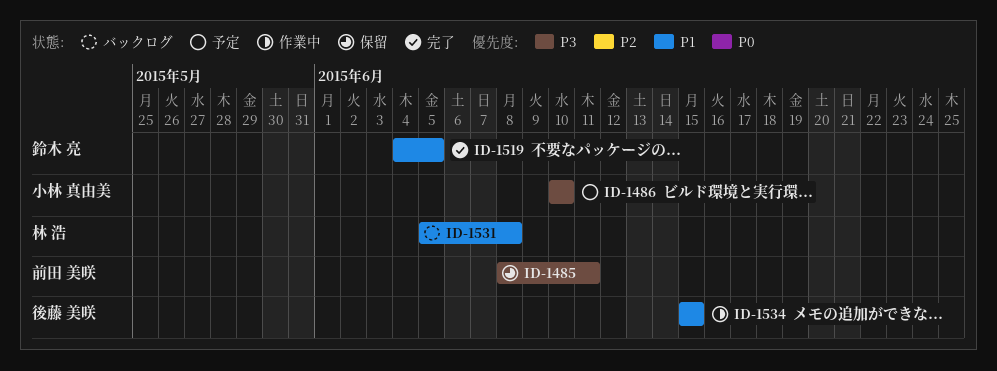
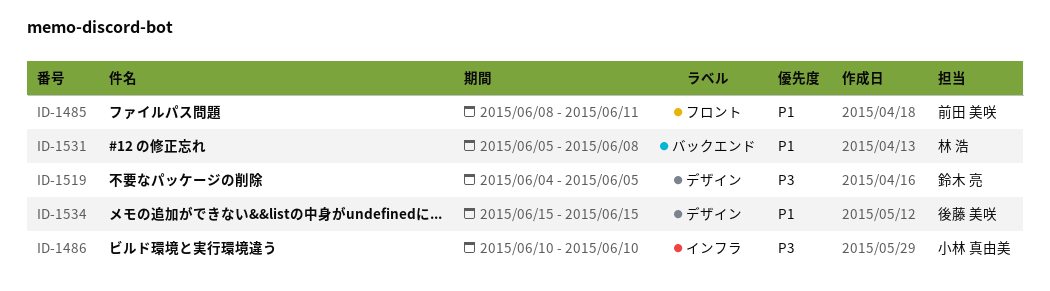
ID-1485, priority: P3 -> P1
ID-1519, priority: P1 -> P3

